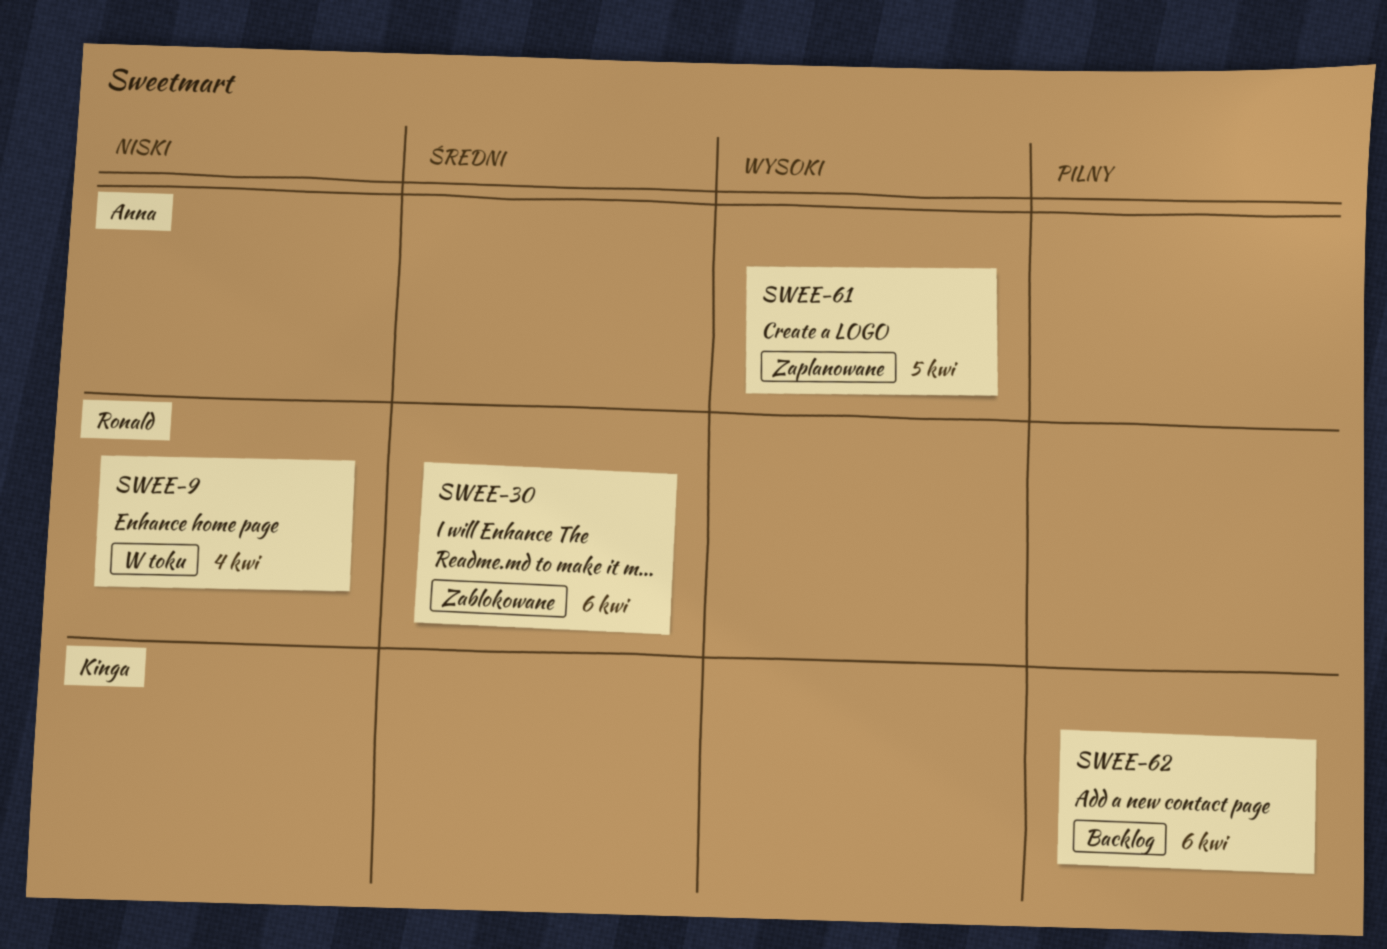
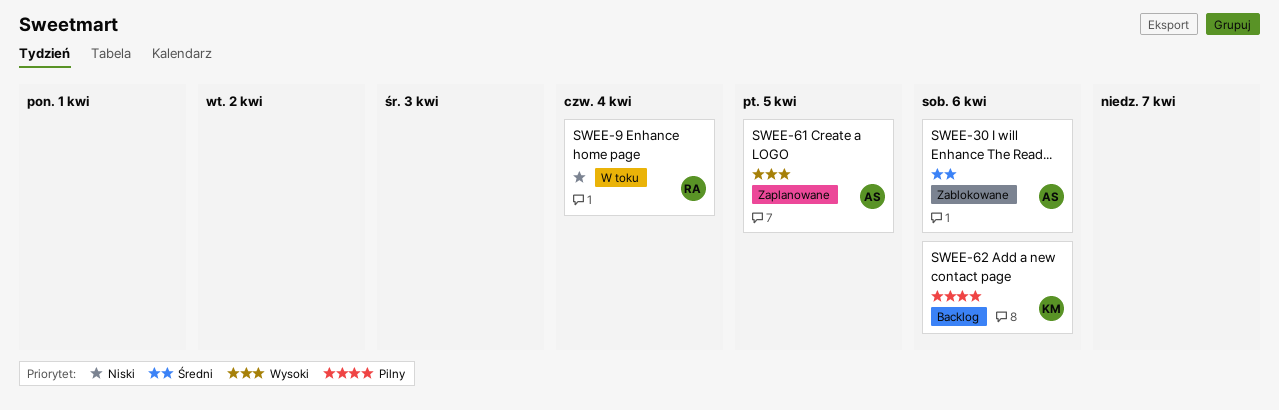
SWEE-30, owner: Ronald -> Anna

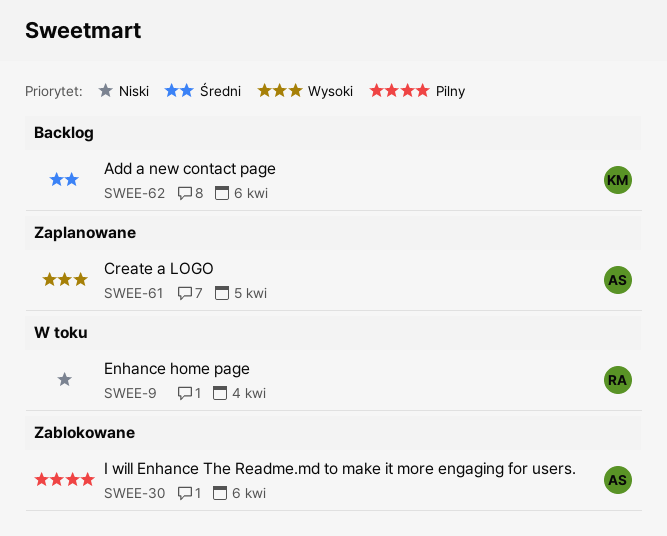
SWEE-30, priority: Średni -> Pilny
SWEE-62, priority: Pilny -> Średni

